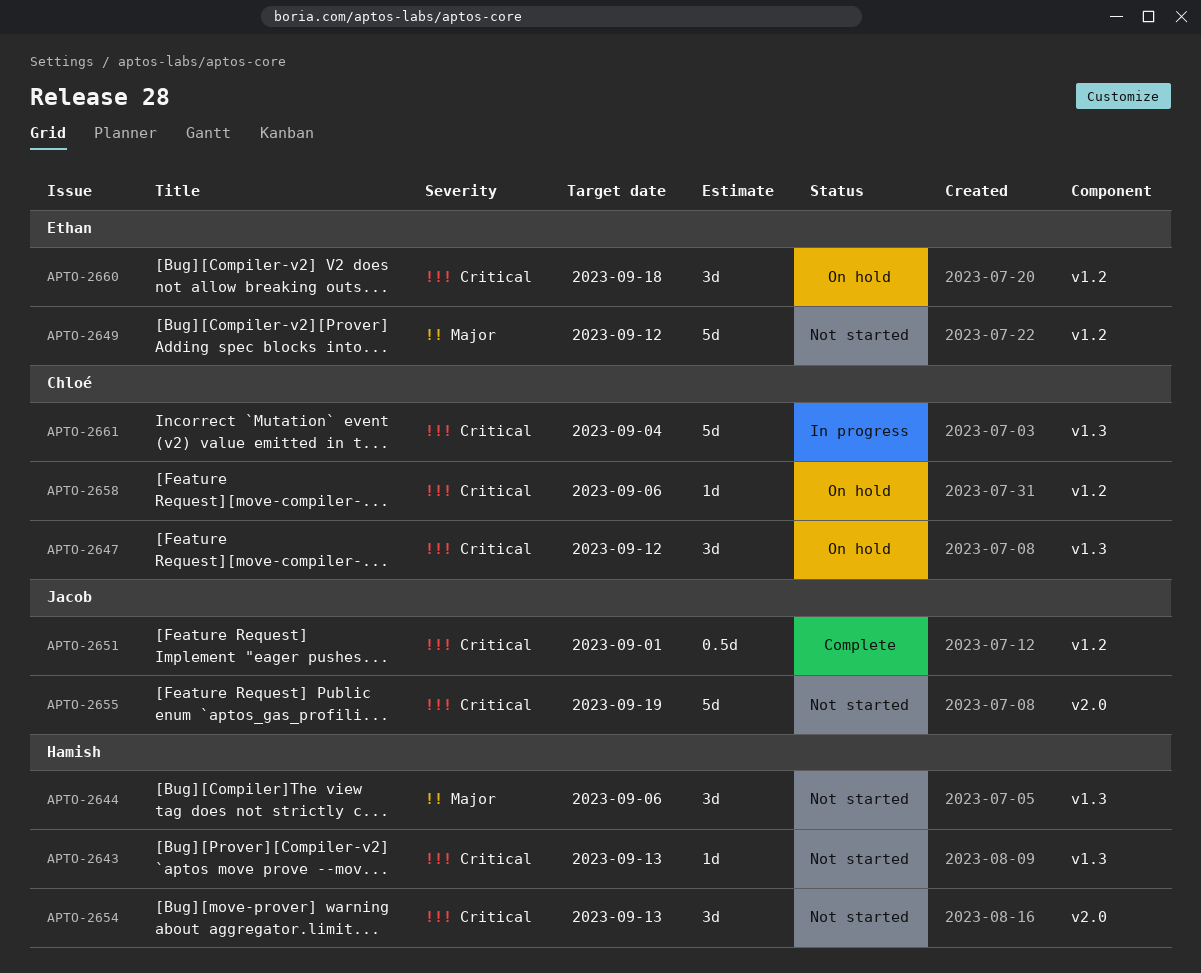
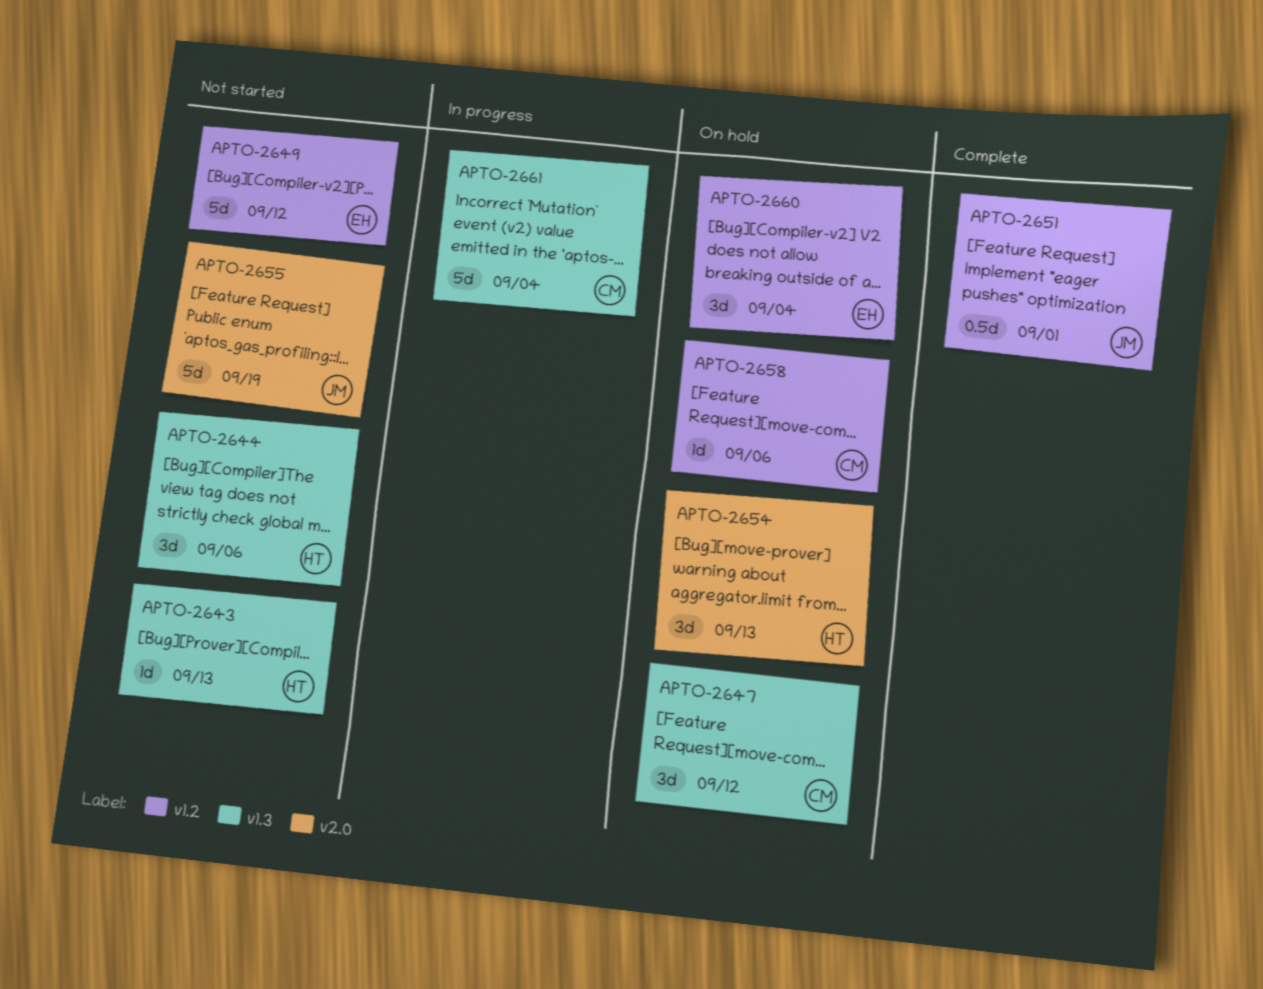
APTO-2654, status: Not started -> On hold
APTO-2660, due: Sep 18 -> Sep 4

